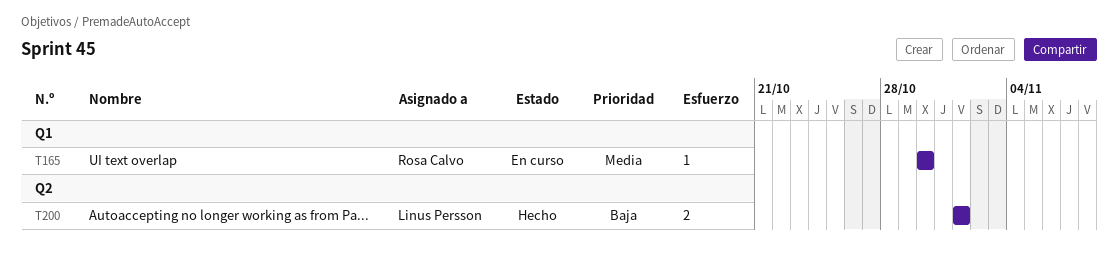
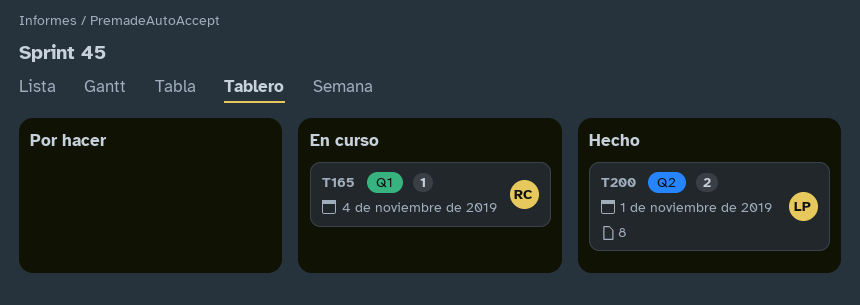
T165, due: Oct 30 -> Nov 4

